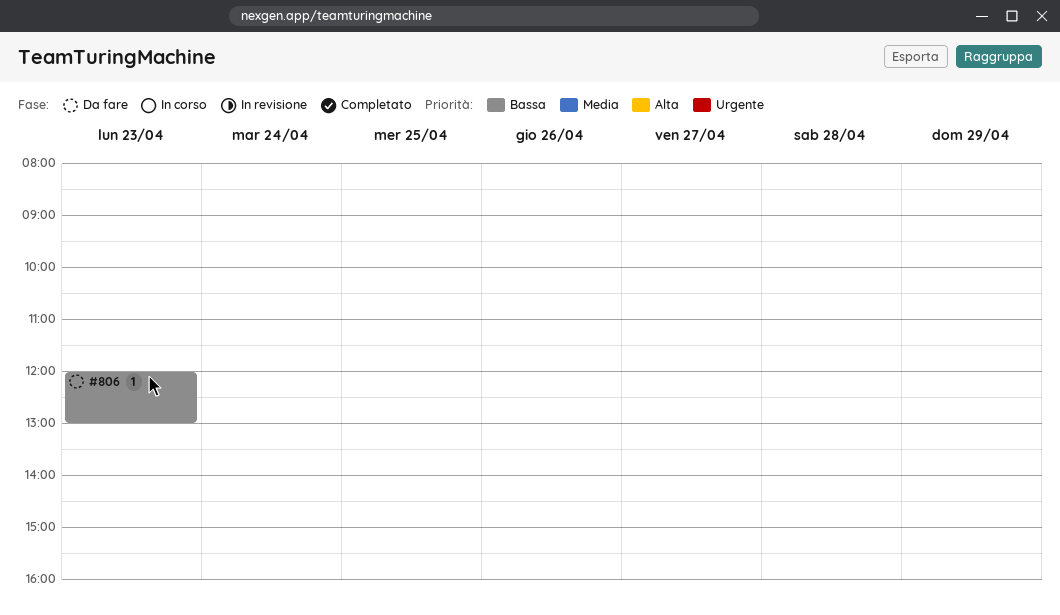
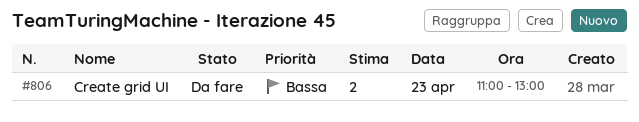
#806, estimate: 1 -> 2
#806, begins: 12:00 -> 11:00

